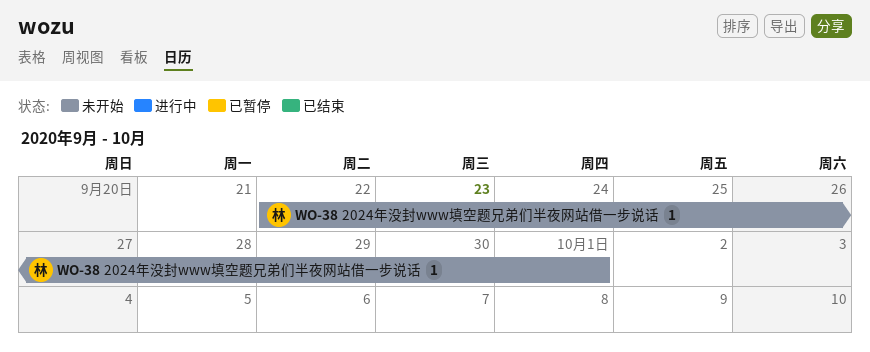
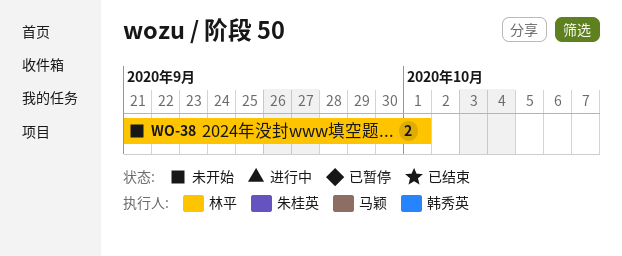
WO-38, estimate: 1 -> 2
WO-38, start: Sep 22 -> Sep 21

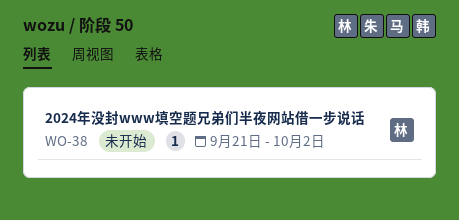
WO-38, estimate: 2 -> 1
WO-38, due: Oct 1 -> Oct 2

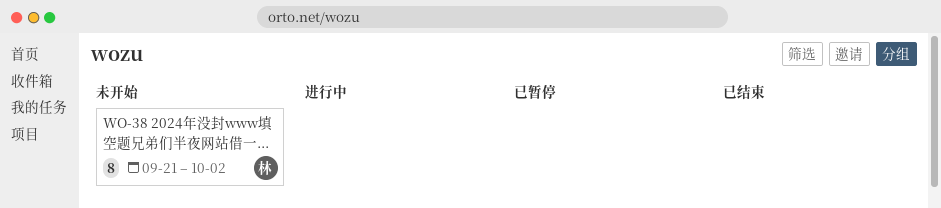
WO-38, estimate: 1 -> 8

